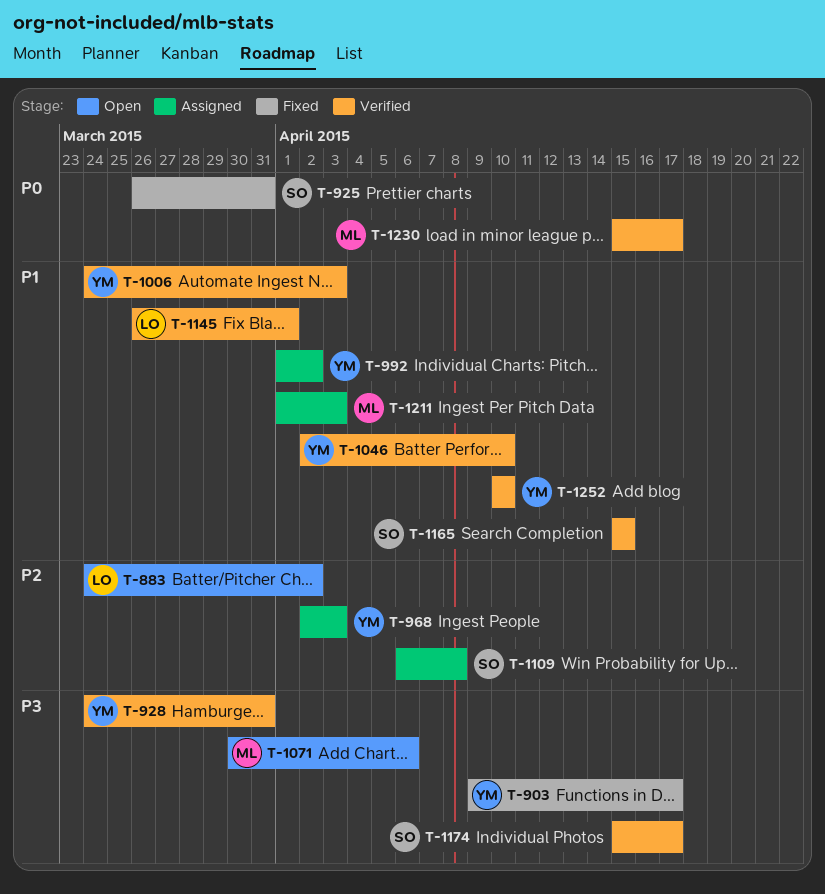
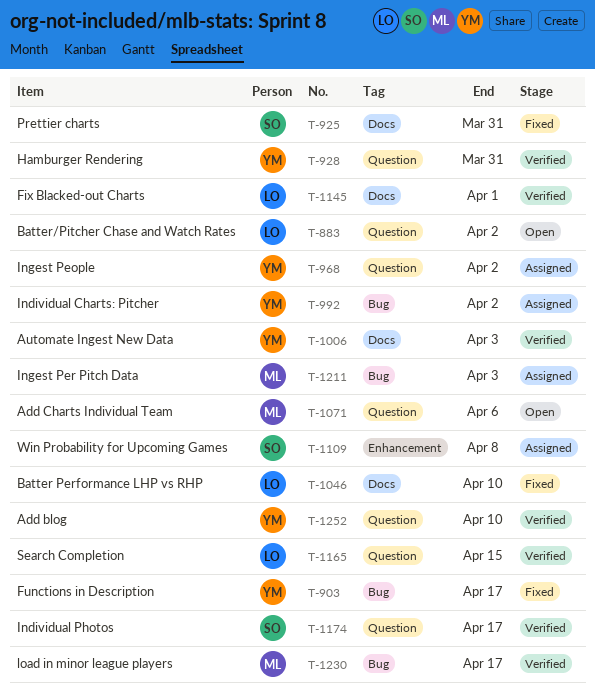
T-968, due: Apr 3 -> Apr 2
T-1046, status: Verified -> Fixed
T-1046, owner: YM -> LO
T-1165, owner: SO -> LO

